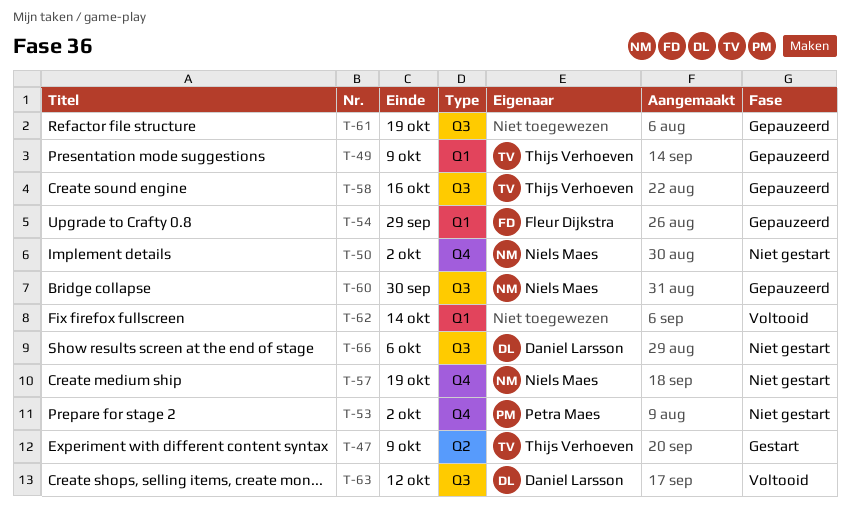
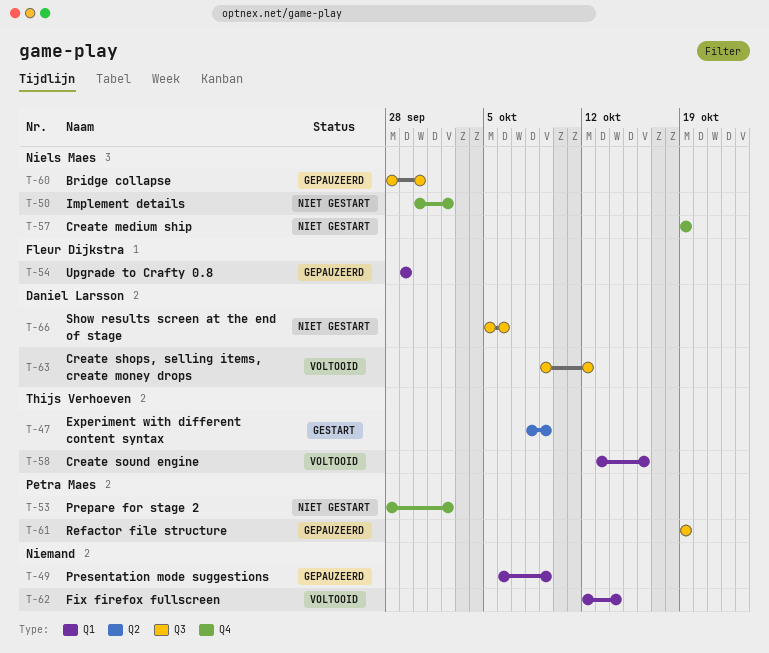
T-49, owner: Thijs Verhoeven -> none
T-58, status: Gepauzeerd -> Voltooid
T-58, label: Q3 -> Q1
T-61, owner: none -> Petra Maes

